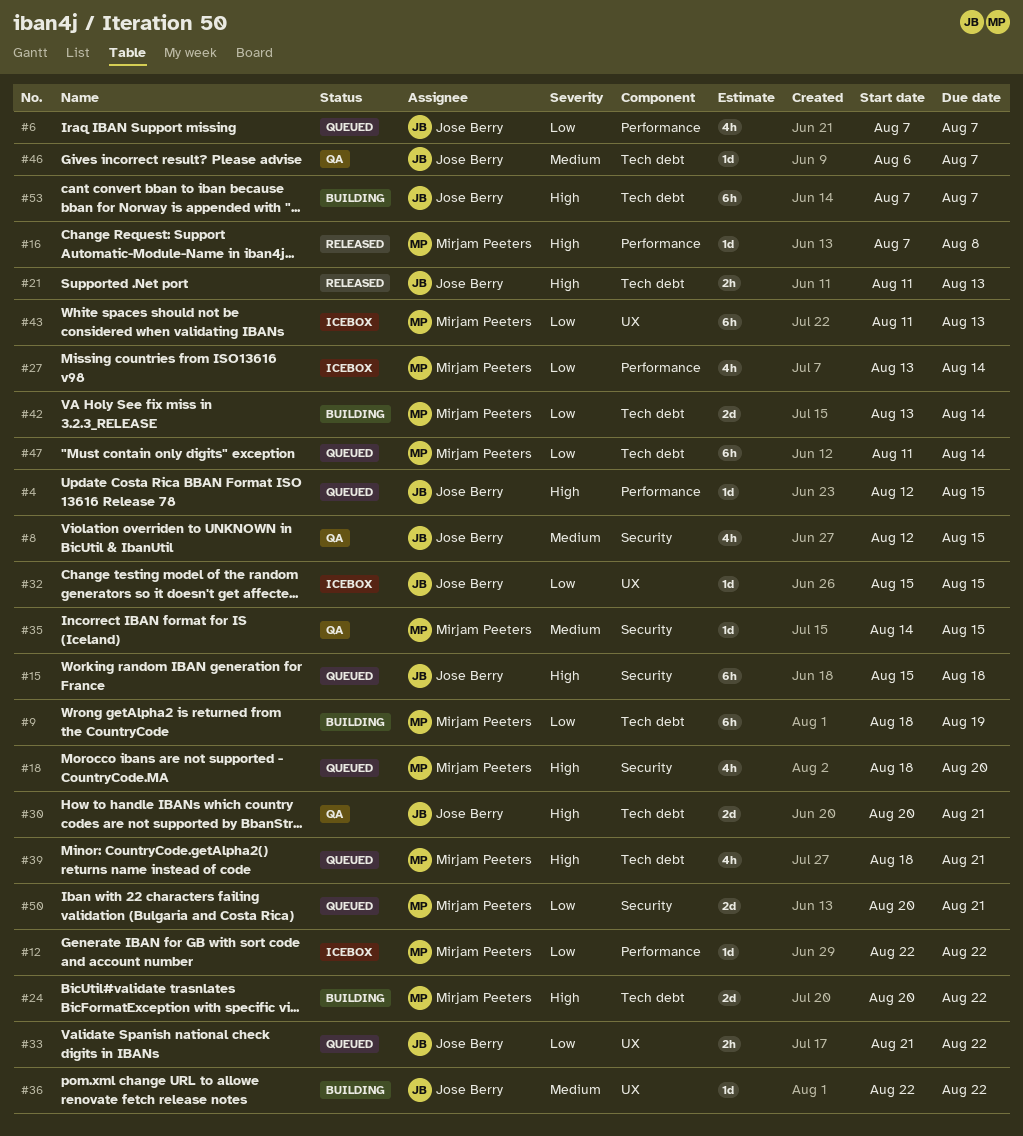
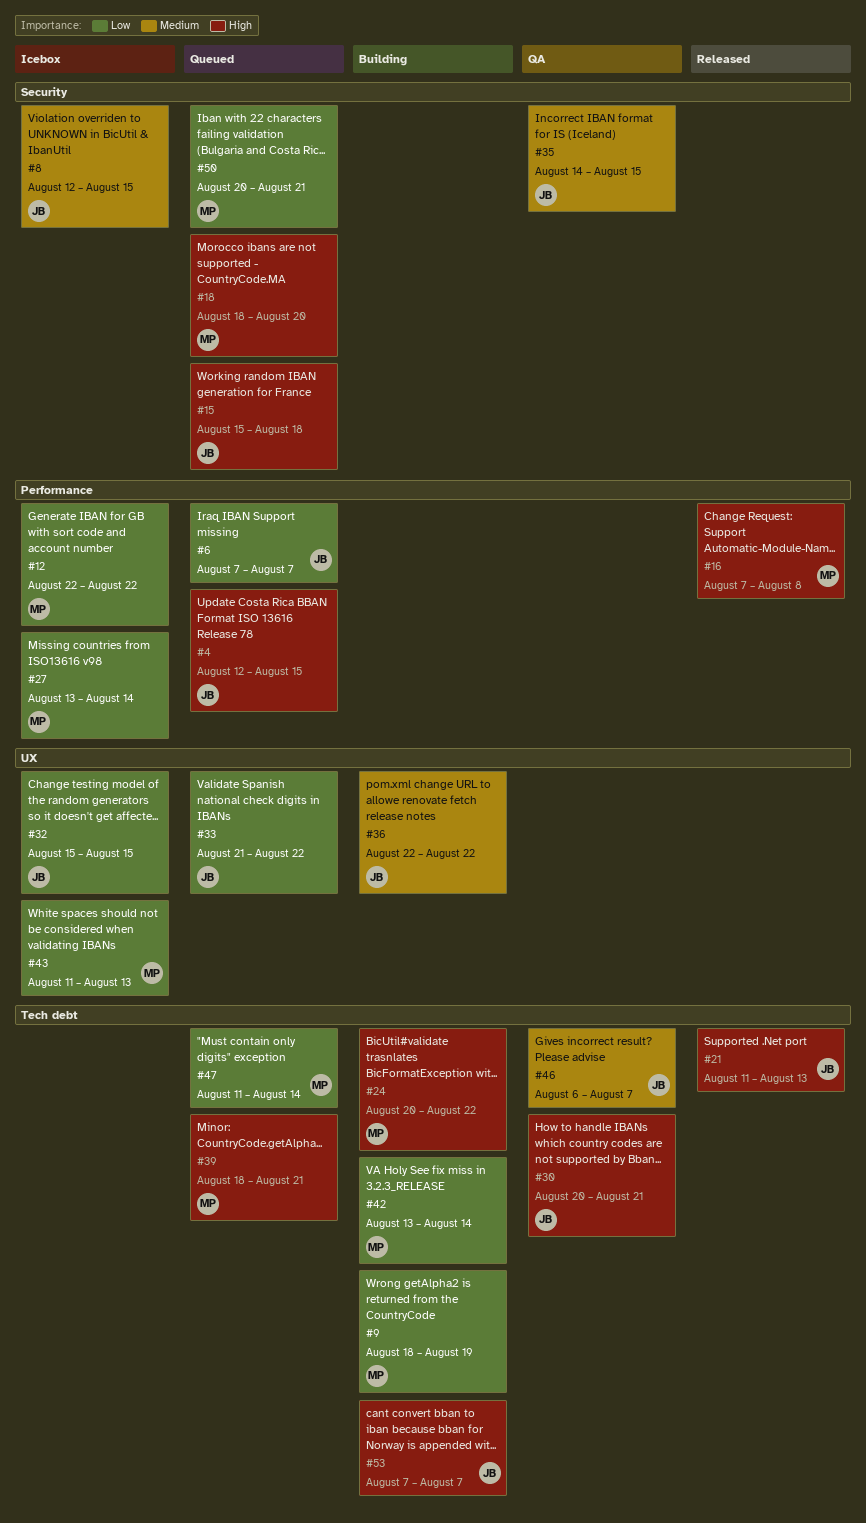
#8, status: QA -> Icebox
#35, owner: Mirjam Peeters -> Jose Berry

